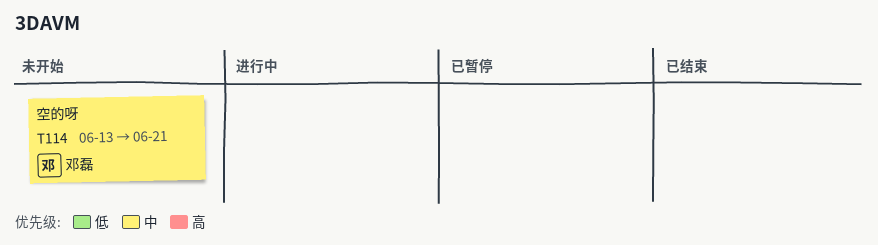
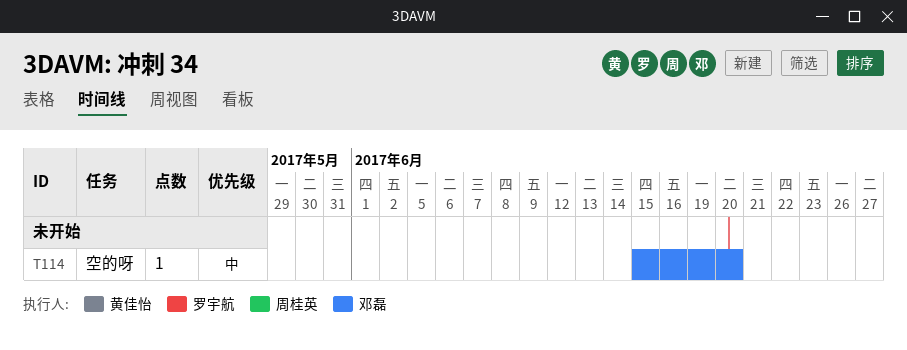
T114, start: Jun 13 -> Jun 15
T114, due: Jun 21 -> Jun 20

